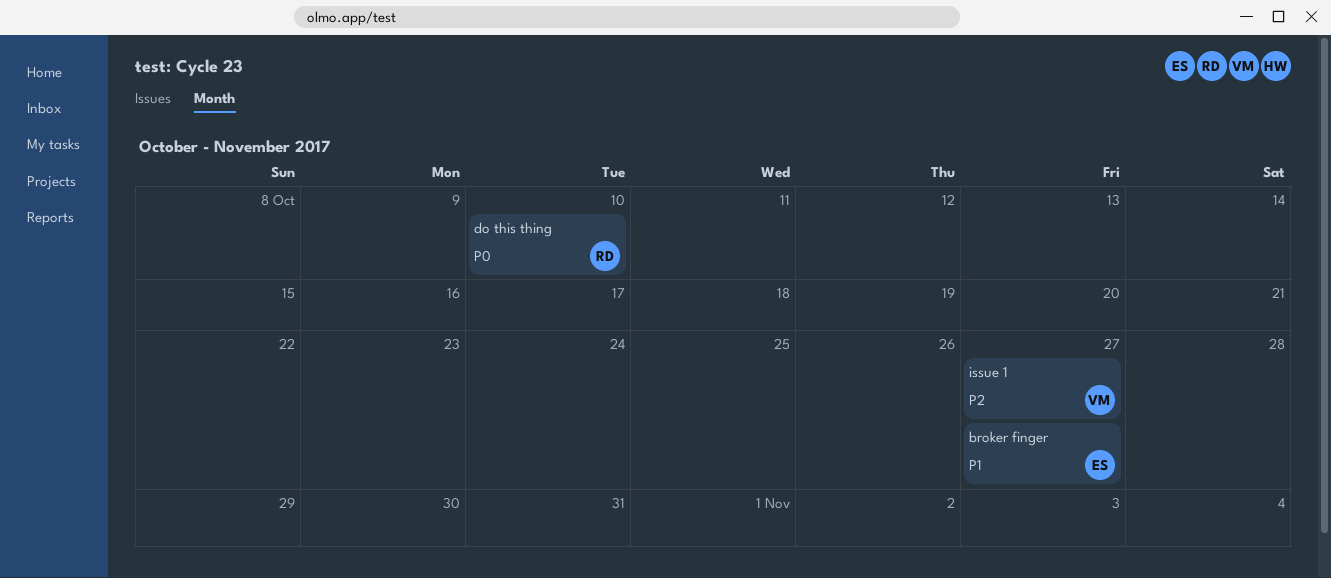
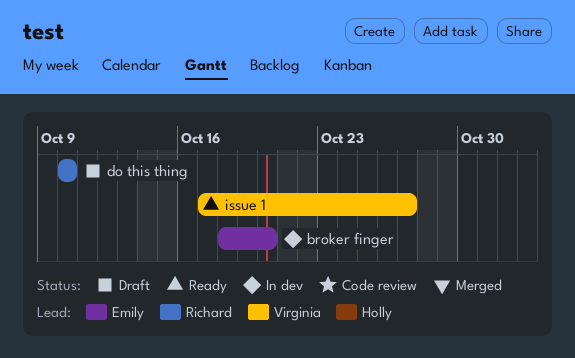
broker finger, due: Oct 27 -> Oct 20

